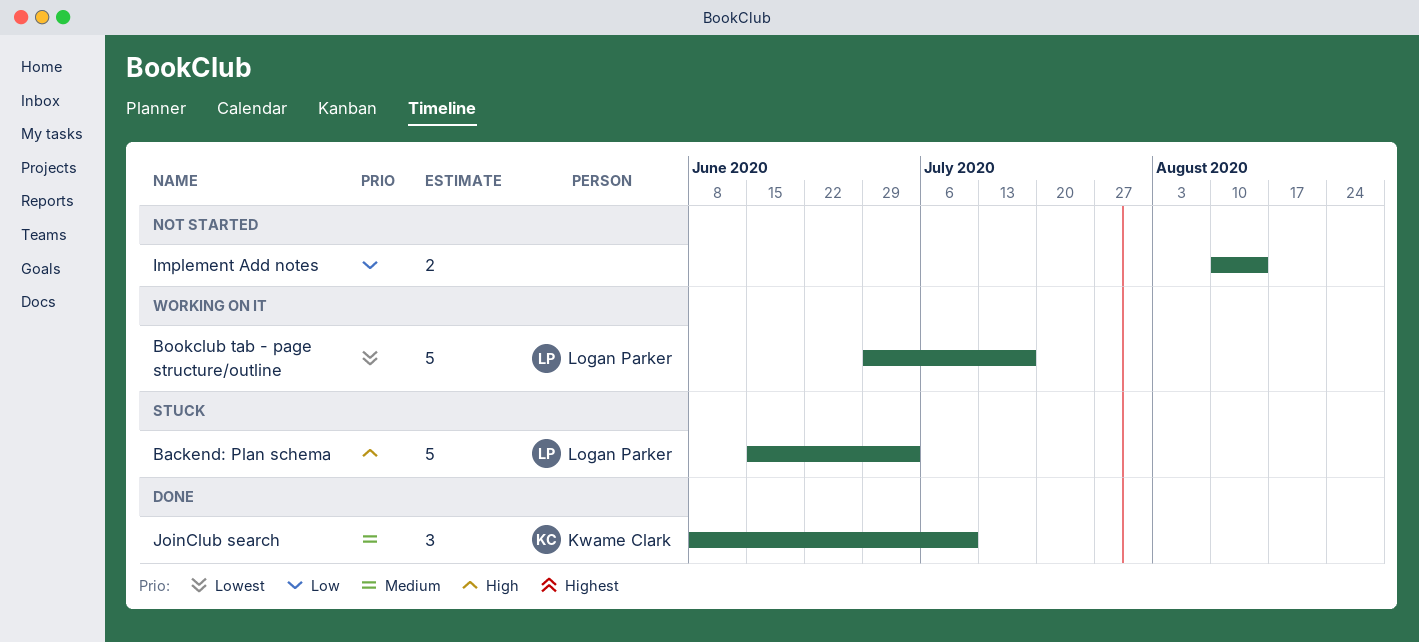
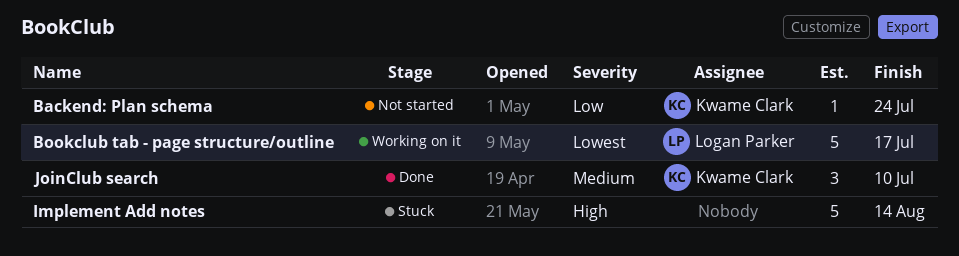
Backend: Plan schema, status: Stuck -> Not started
Backend: Plan schema, owner: Logan Parker -> Kwame Clark
Backend: Plan schema, priority: High -> Low
Backend: Plan schema, estimate: 5 -> 1
Backend: Plan schema, due: Jul 3 -> Jul 24
Implement Add notes, status: Not started -> Stuck
Implement Add notes, priority: Low -> High
Implement Add notes, estimate: 2 -> 5

